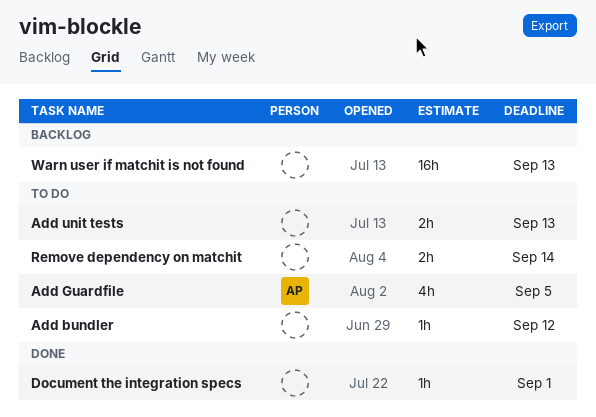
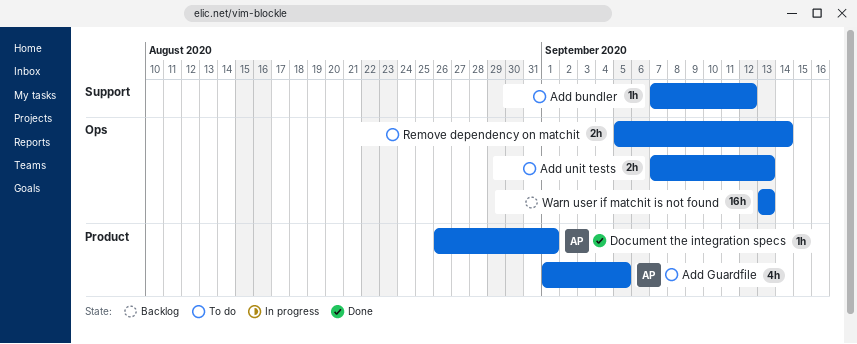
Document the integration specs, owner: none -> AP

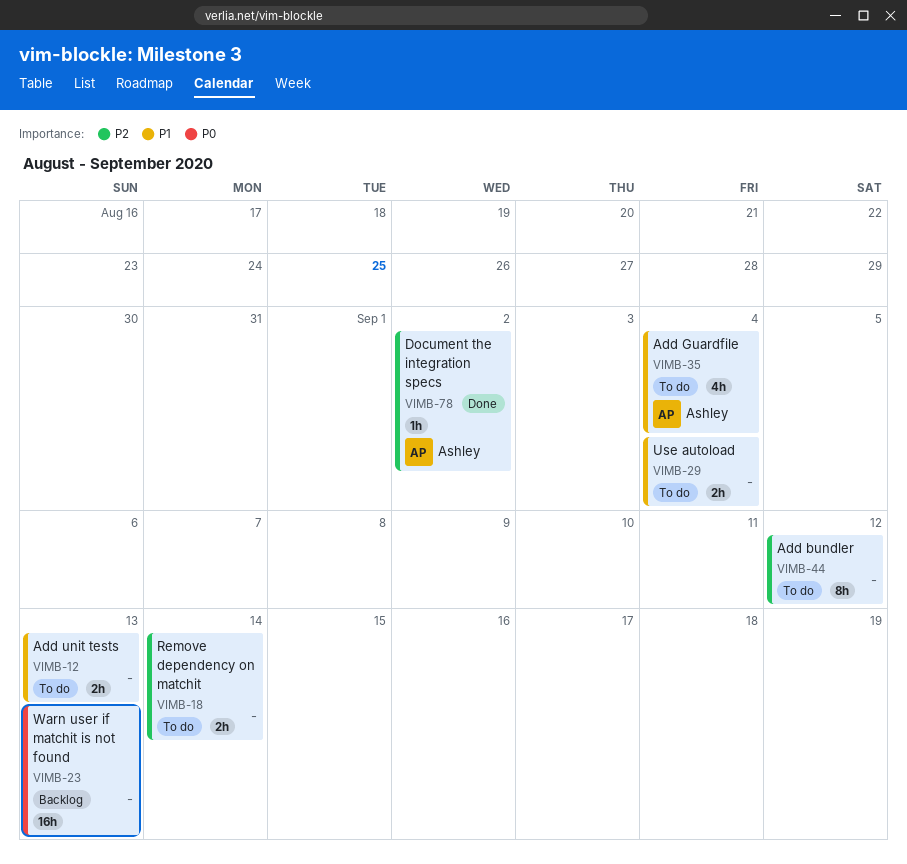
Add bundler, estimate: 1h -> 8h
Add Guardfile, due: Sep 5 -> Sep 4
Document the integration specs, due: Sep 1 -> Sep 2
Use autoload: none -> present

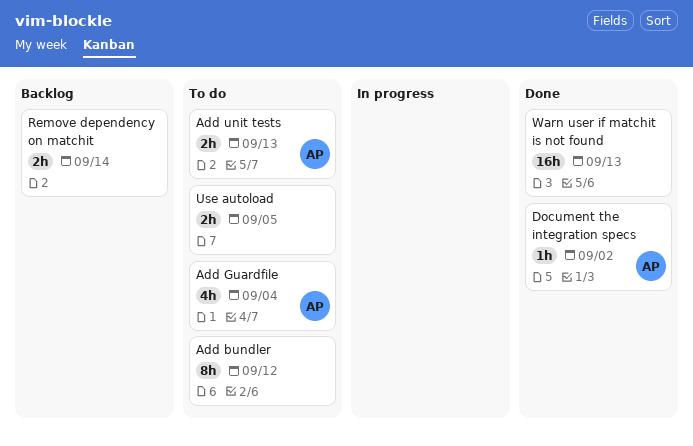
Add unit tests, owner: none -> Ashley
Remove dependency on matchit, status: To do -> Backlog
Use autoload, due: Sep 4 -> Sep 5
Warn user if matchit is not found, status: Backlog -> Done

